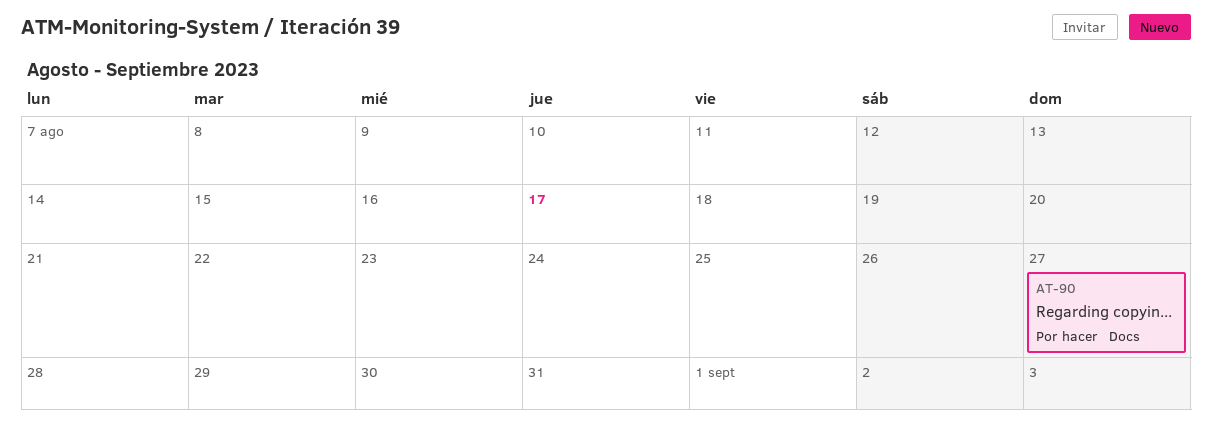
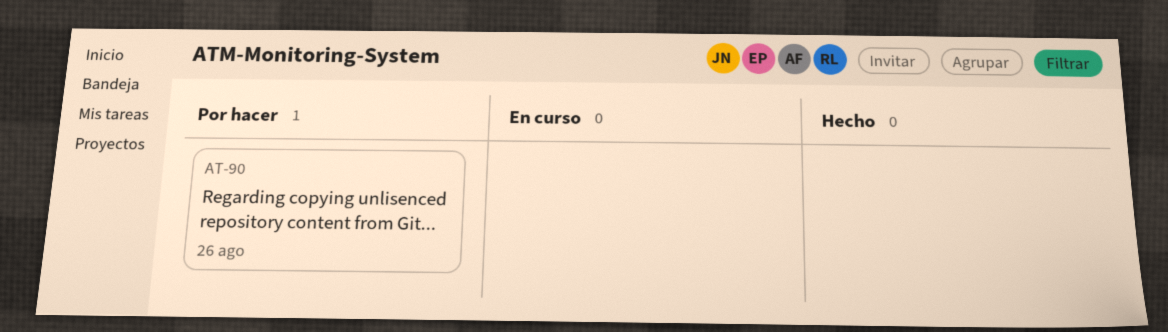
AT-90, due: Aug 27 -> Aug 26

